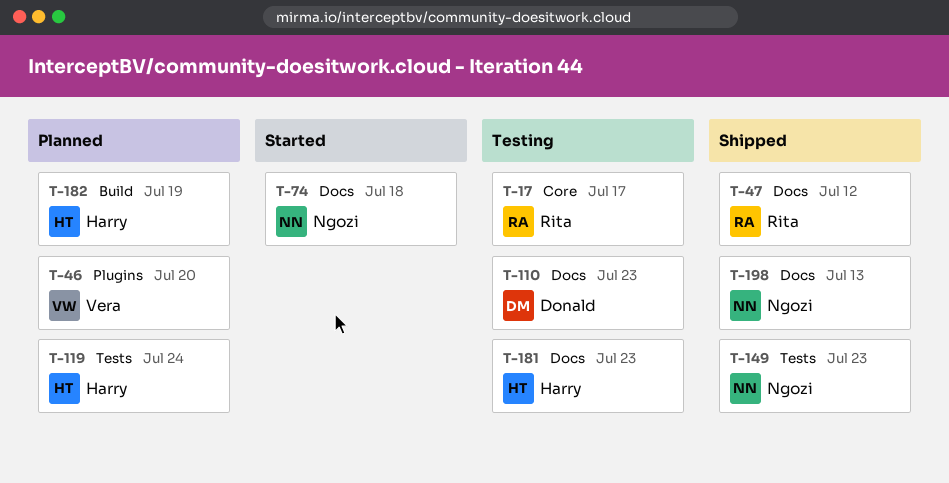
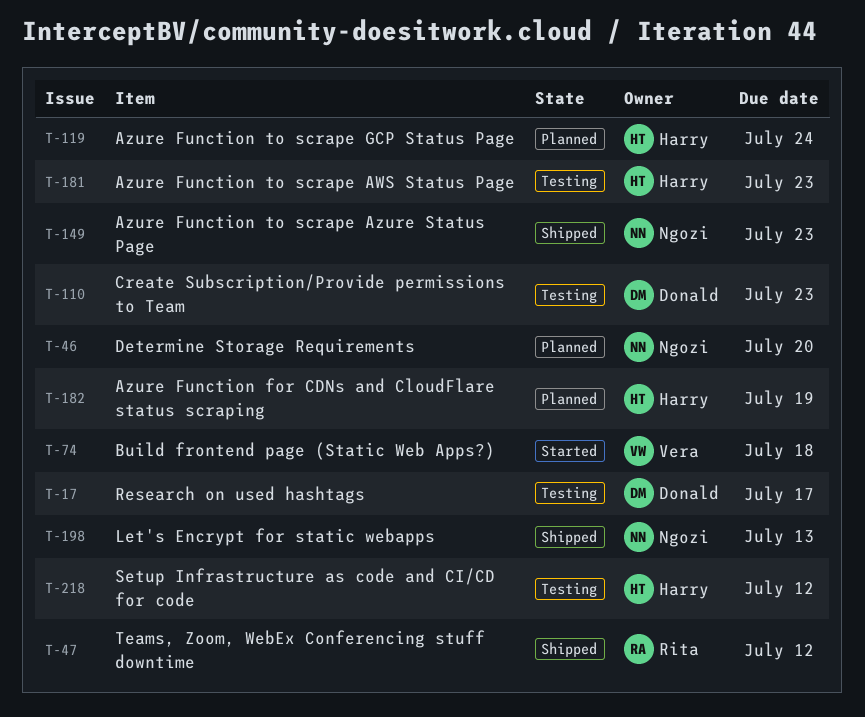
T-17, owner: Rita -> Donald
T-46, owner: Vera -> Ngozi
T-74, owner: Ngozi -> Vera
T-218: none -> present

